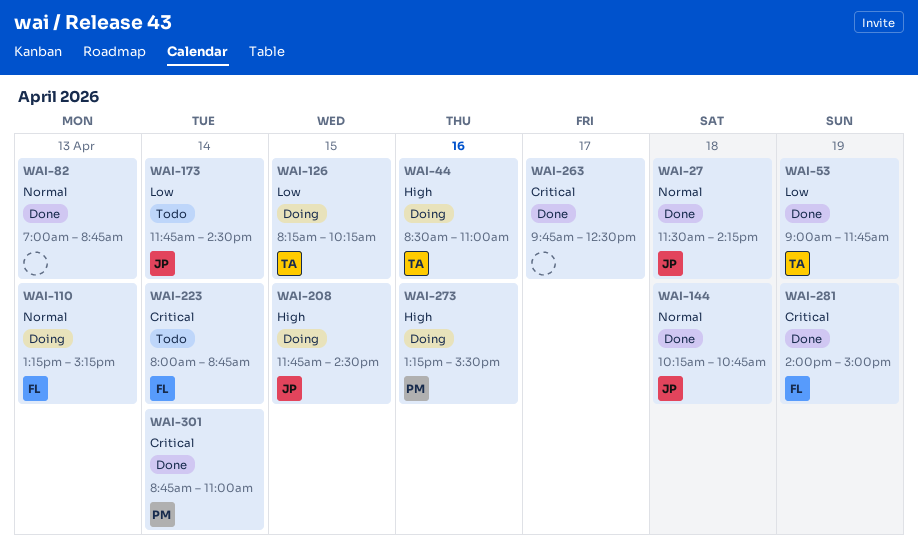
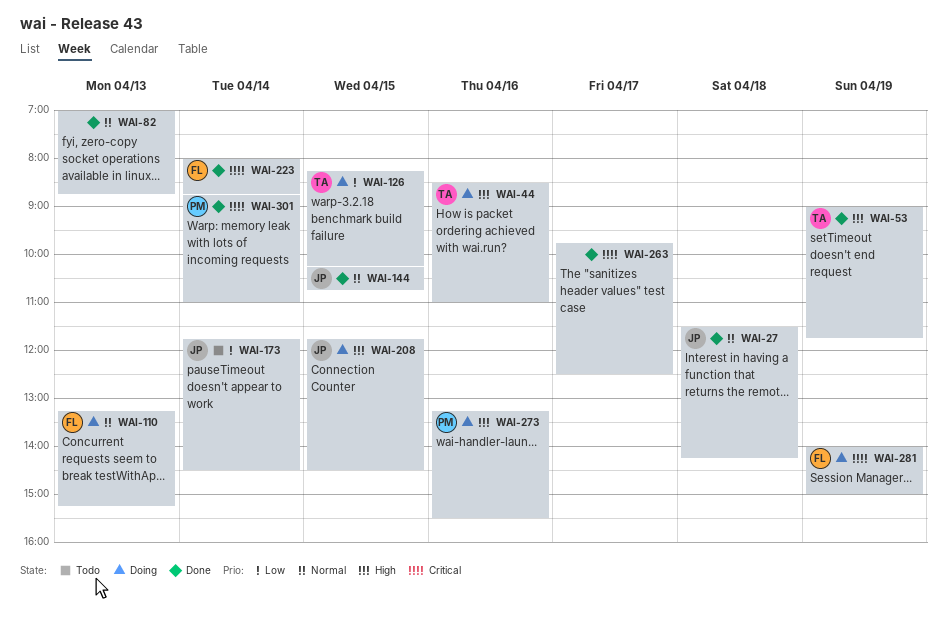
WAI-53, priority: Low -> High
WAI-144, day: Apr 18 -> Apr 15
WAI-223, status: Todo -> Done
WAI-281, status: Done -> Doing

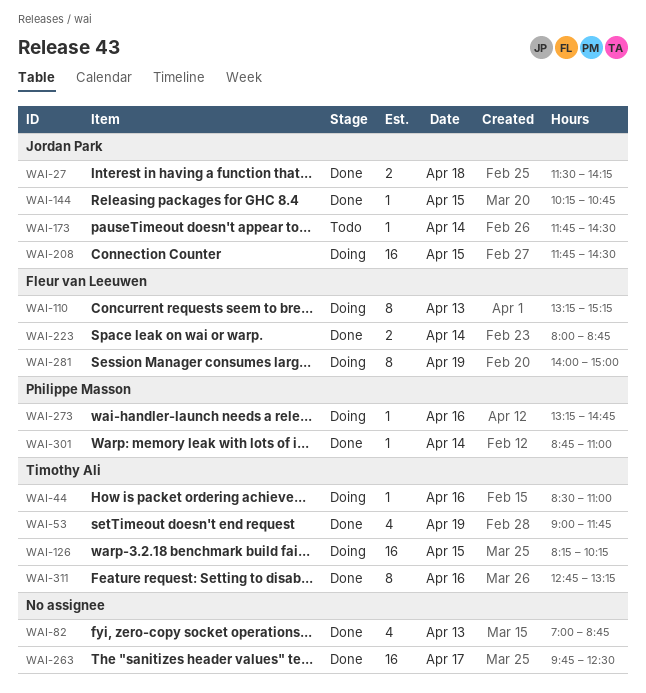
WAI-273, ends: 15:30 -> 14:45
WAI-311: none -> present

